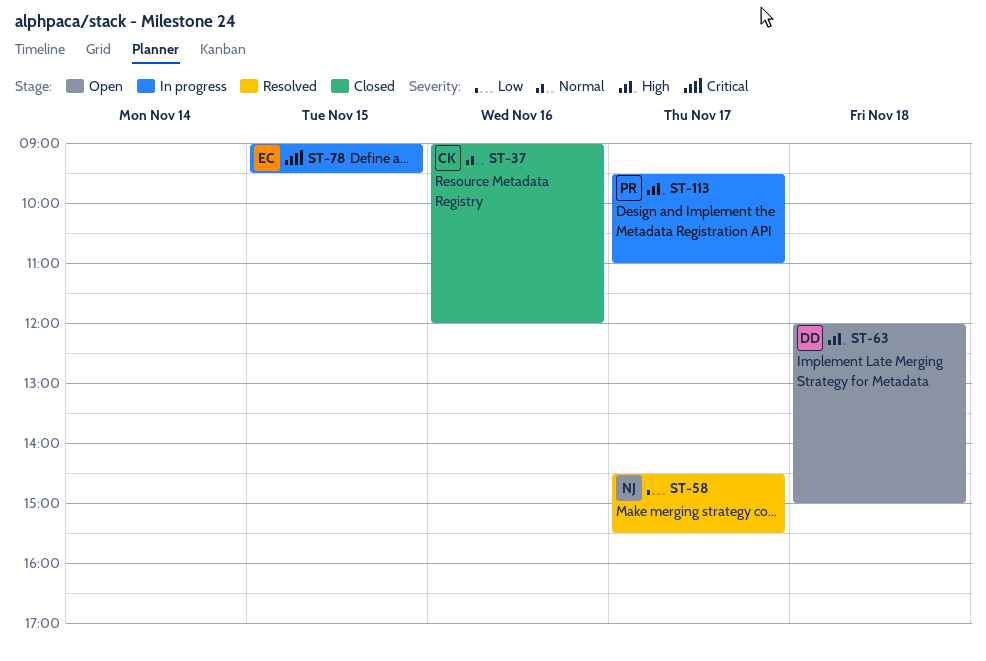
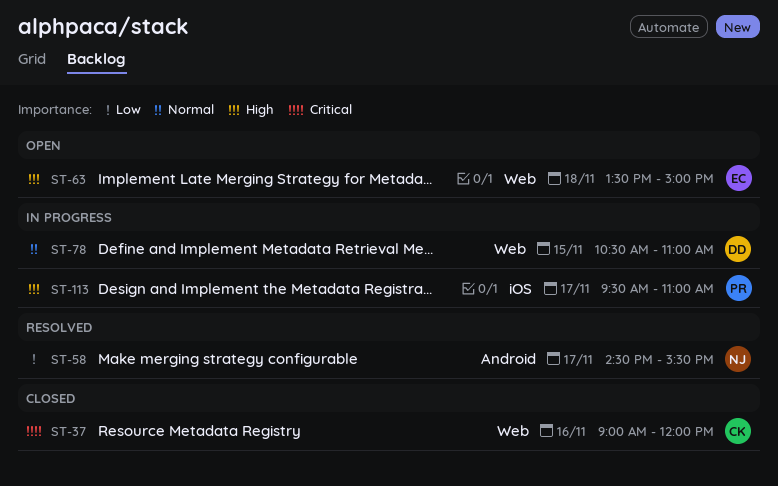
ST-37, priority: Normal -> Critical
ST-63, owner: DD -> EC
ST-63, begins: 12:00 -> 13:30
ST-78, owner: EC -> DD
ST-78, priority: Critical -> Normal
ST-78, begins: 09:00 -> 10:30
ST-78, ends: 09:30 -> 11:00

